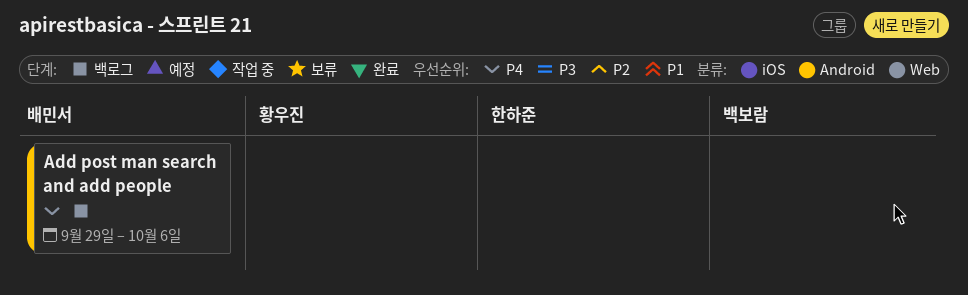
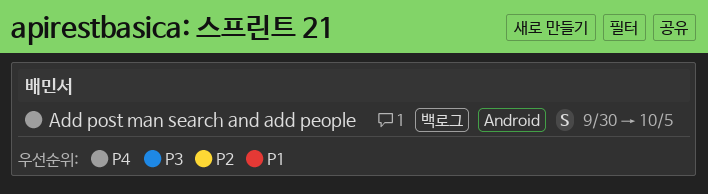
Add post man search and add people, start: Sep 29 -> Sep 30
Add post man search and add people, due: Oct 6 -> Oct 5

